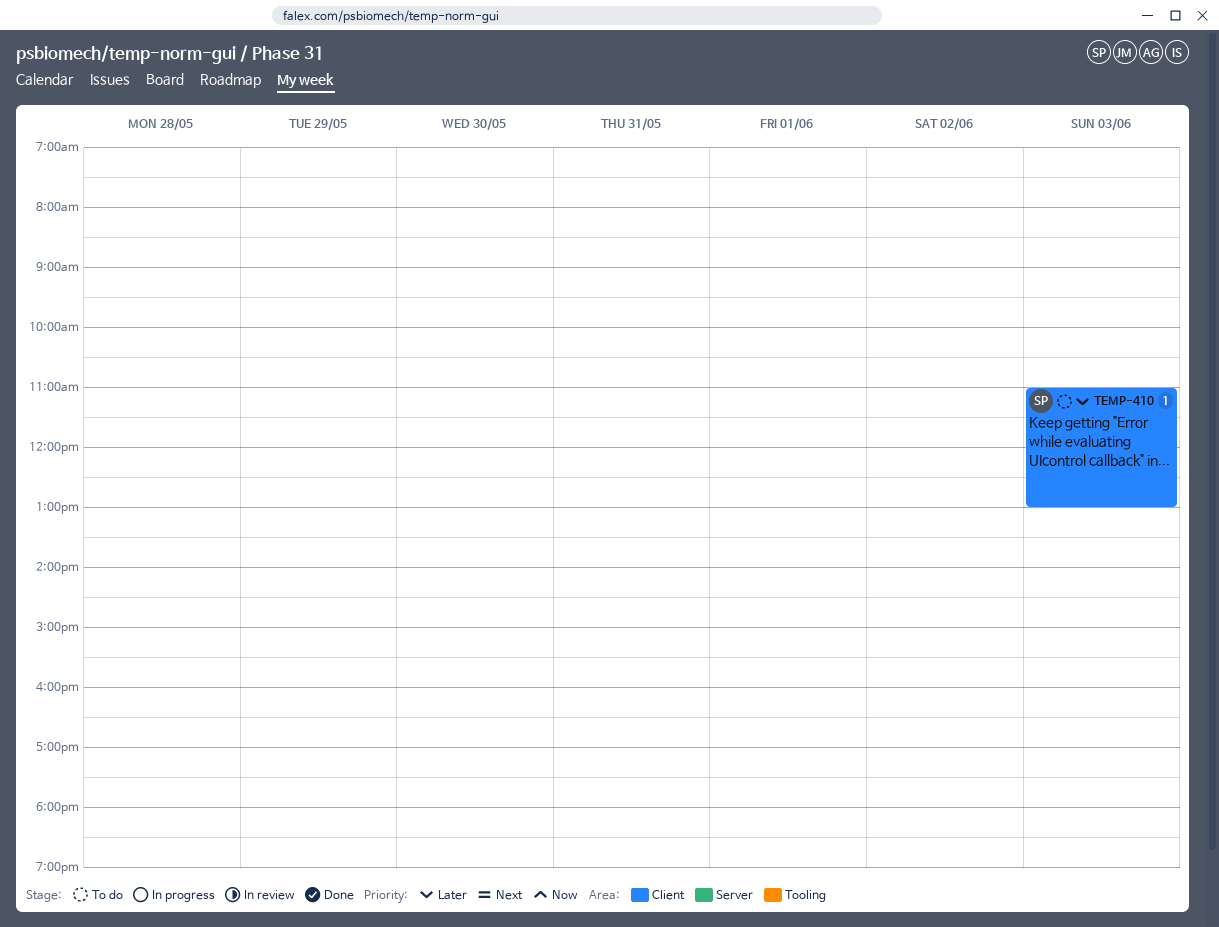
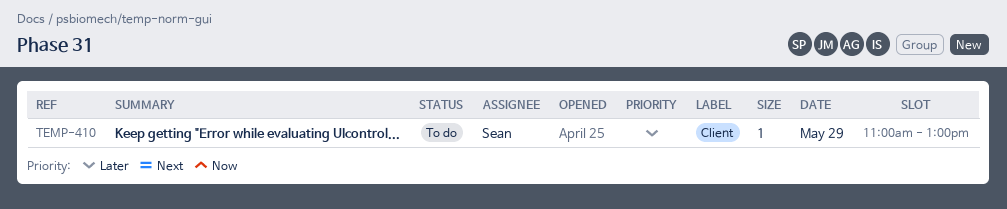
TEMP-410, day: Jun 3 -> May 29

